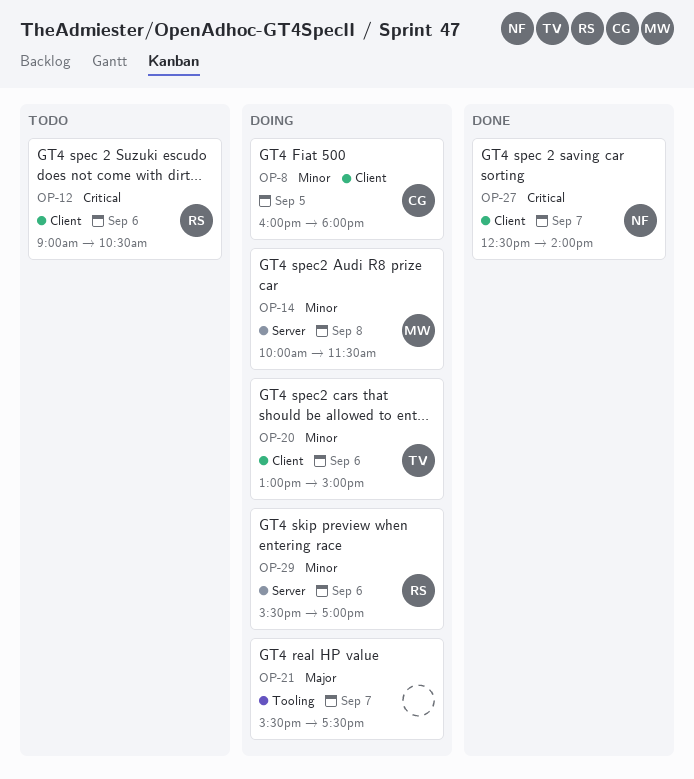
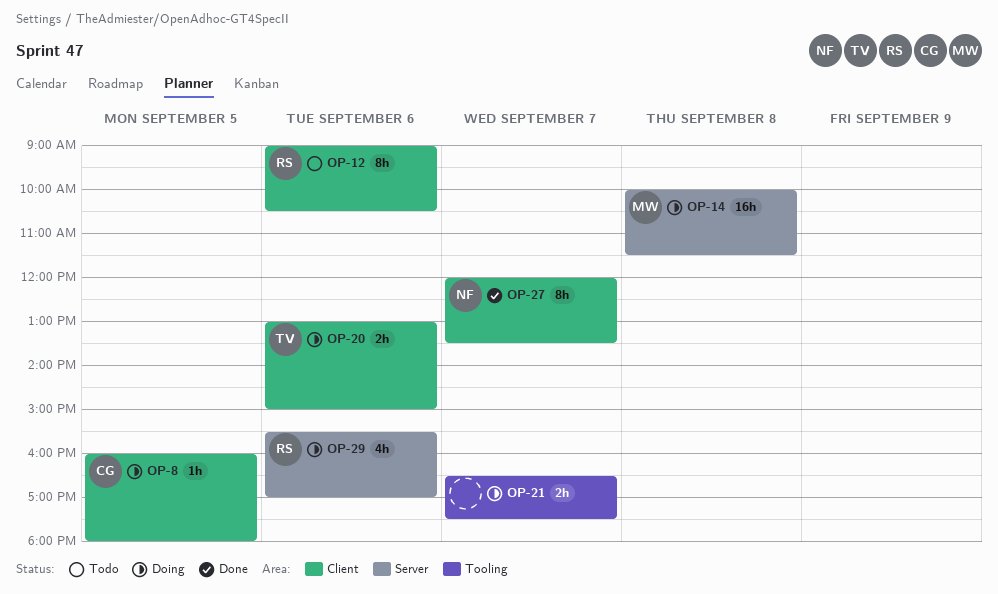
OP-21, begins: 15:30 -> 16:30
OP-27, begins: 12:30 -> 12:00
OP-27, ends: 14:00 -> 13:30

